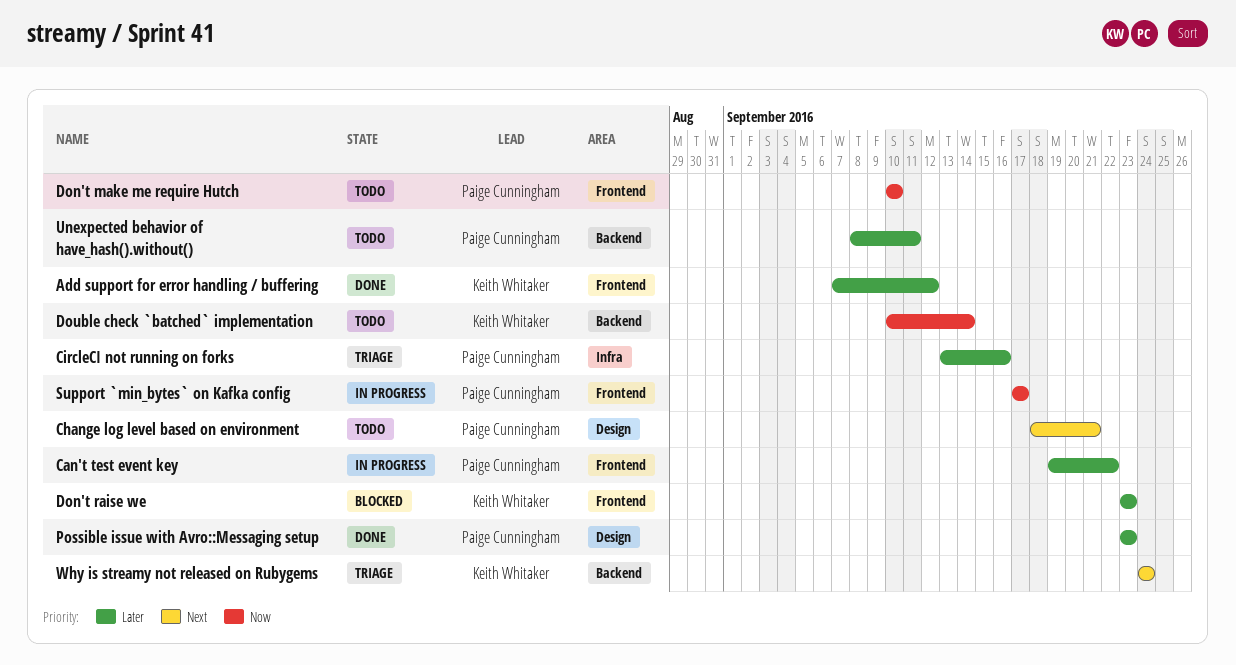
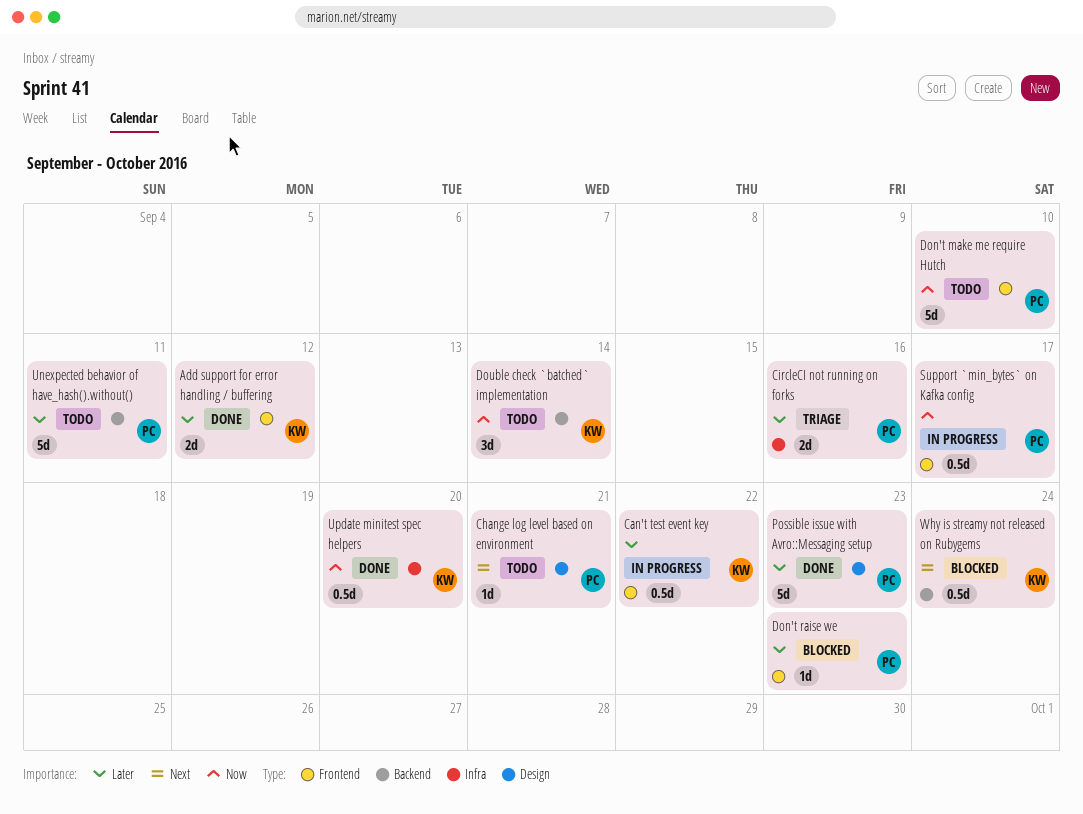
Can't test event key, owner: Paige Cunningham -> Keith Whitaker
Don't raise we, owner: Keith Whitaker -> Paige Cunningham
Update minitest spec helpers: none -> present
Why is streamy not released on Rubygems, status: Triage -> Blocked

